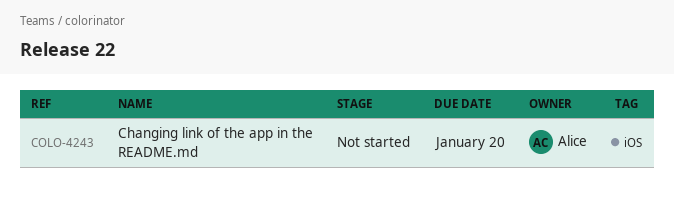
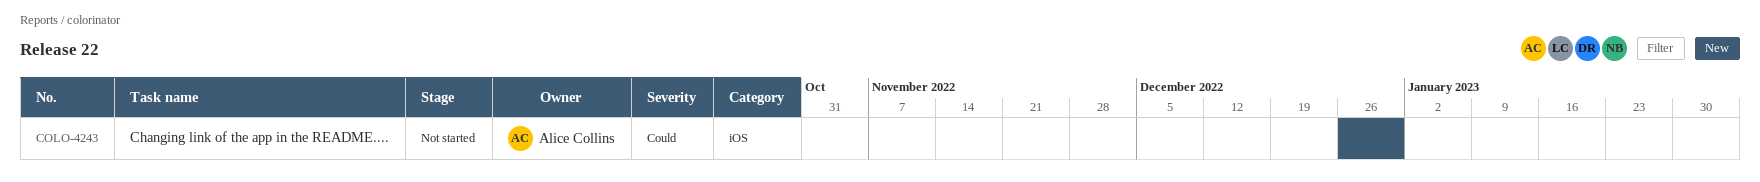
COLO-4243, due: Jan 20 -> Dec 30

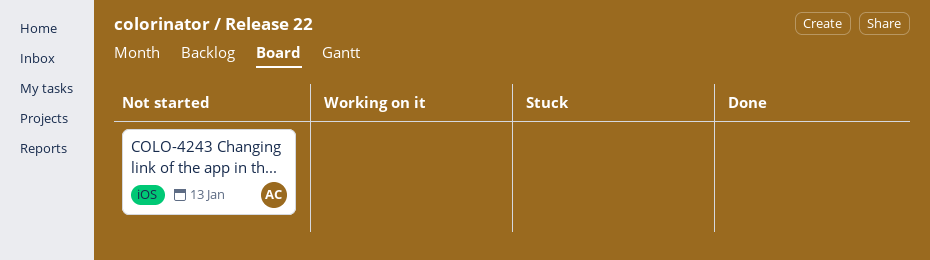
COLO-4243, due: Dec 30 -> Jan 13

